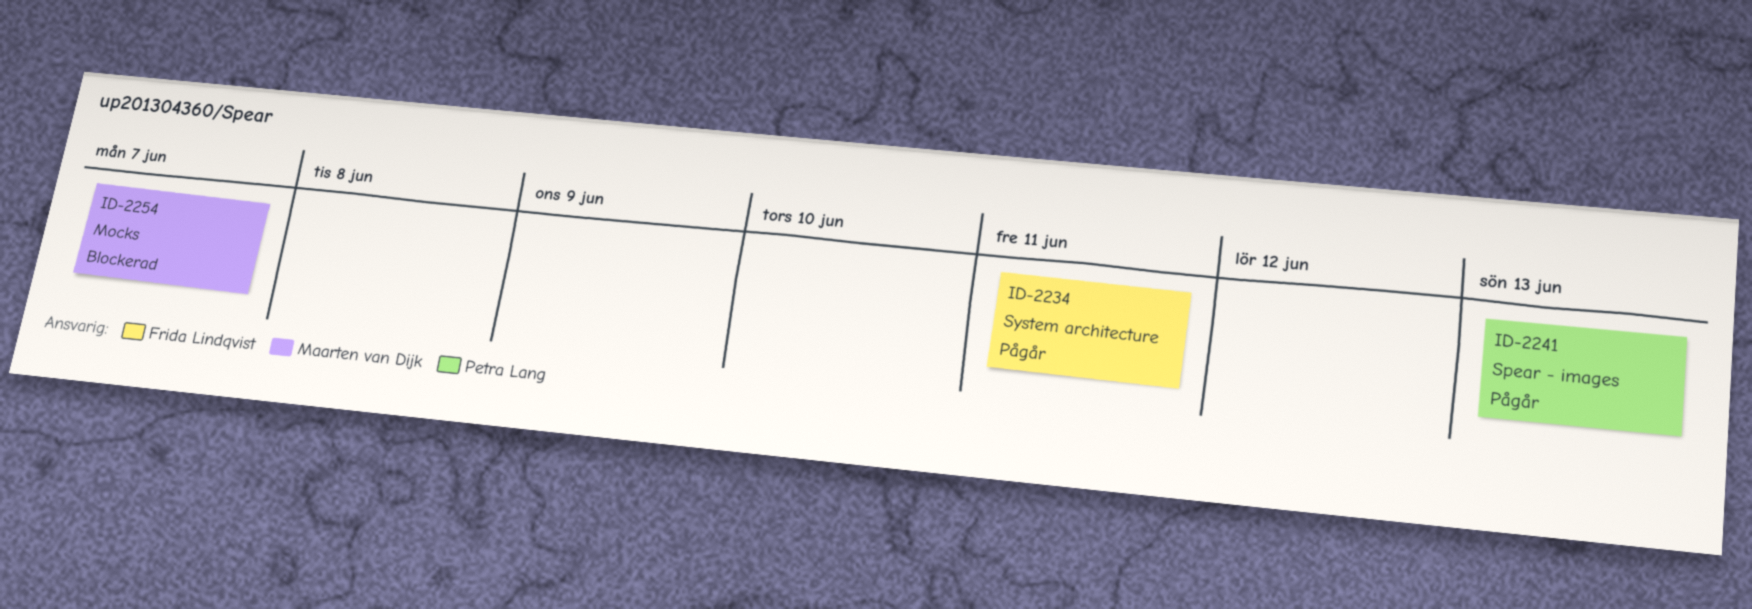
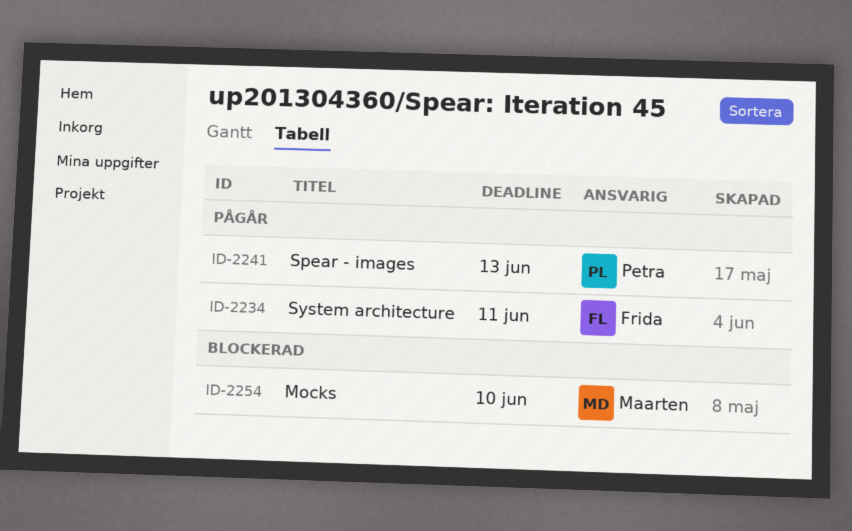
ID-2254, due: Jun 7 -> Jun 10

